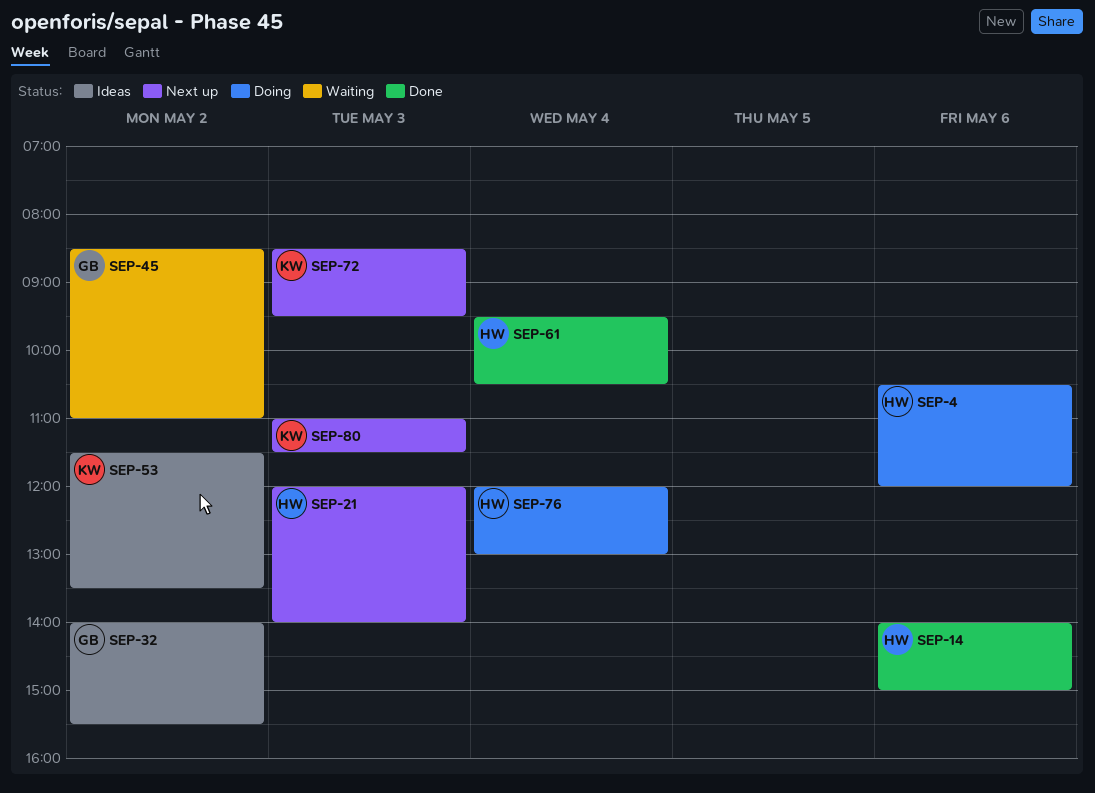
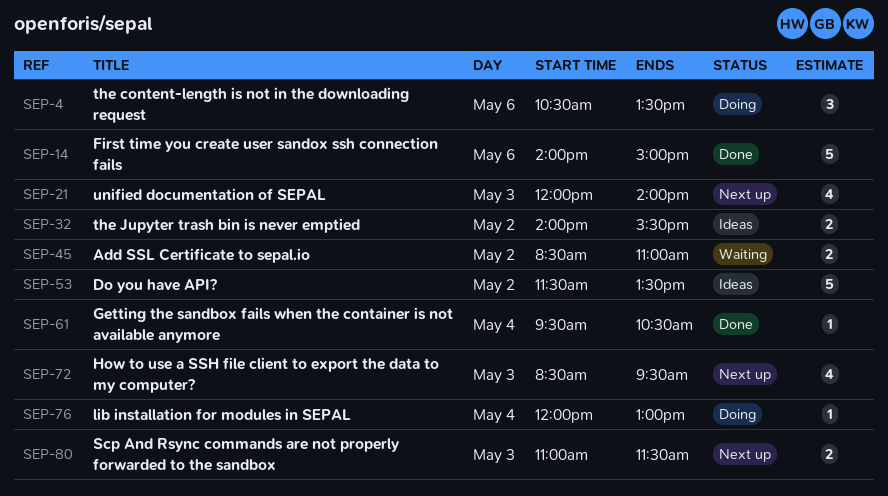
SEP-4, ends: 12:00 -> 13:30

